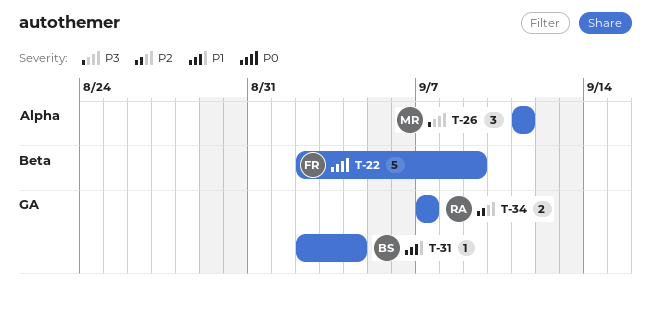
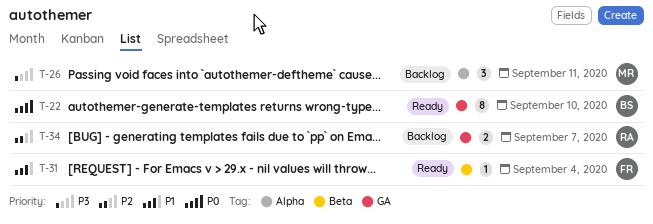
T-22, owner: FR -> BS
T-22, label: Beta -> GA
T-22, estimate: 5 -> 8
T-22, due: Sep 9 -> Sep 10
T-31, owner: BS -> FR
T-31, label: GA -> Beta

